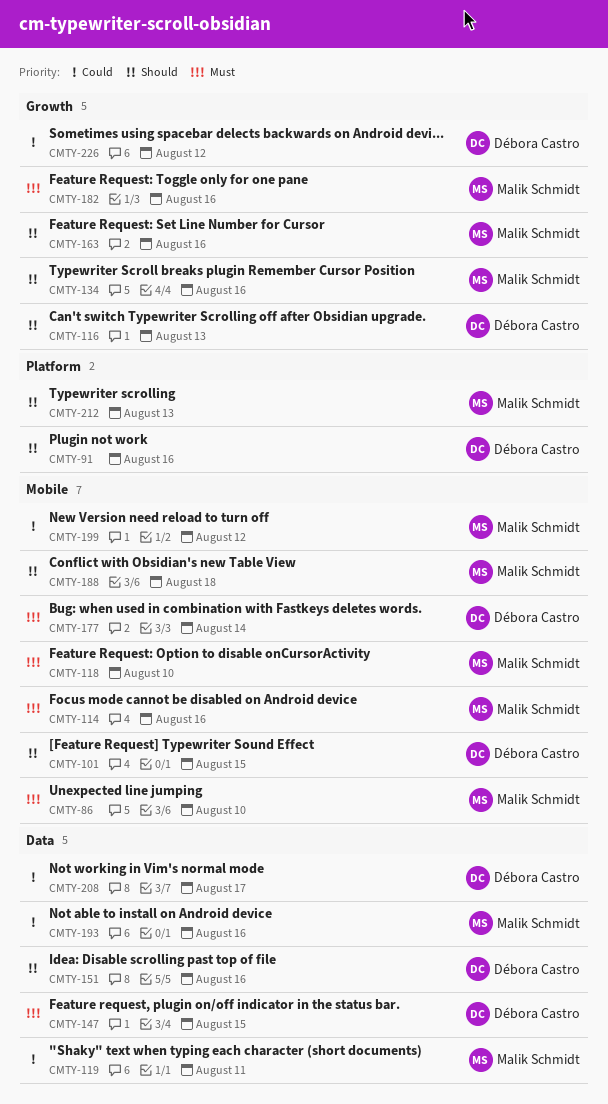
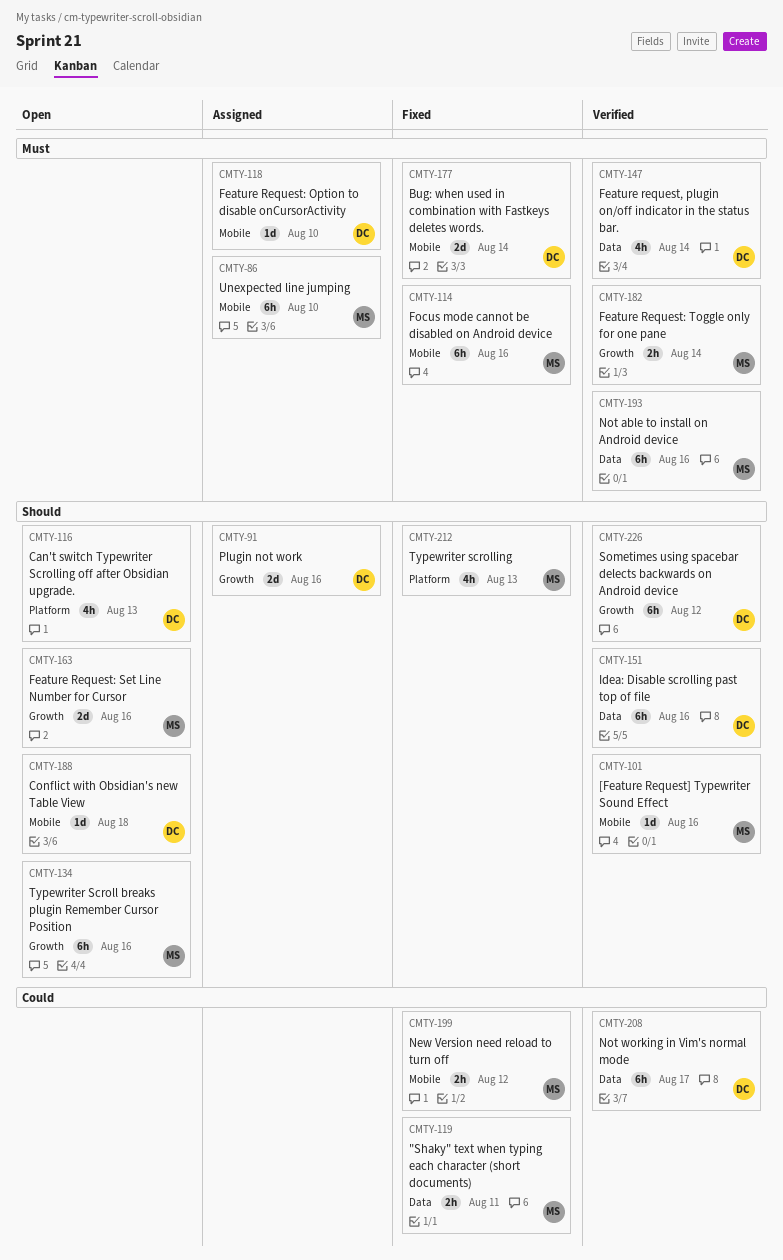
CMTY-91, label: Platform -> Growth
CMTY-101, owner: Débora Castro -> Malik Schmidt
CMTY-101, due: Aug 15 -> Aug 16
CMTY-116, label: Growth -> Platform
CMTY-118, owner: Malik Schmidt -> Débora Castro
CMTY-147, due: Aug 15 -> Aug 14
CMTY-182, due: Aug 16 -> Aug 14
CMTY-188, owner: Malik Schmidt -> Débora Castro
CMTY-193, priority: Could -> Must
CMTY-226, priority: Could -> Should

